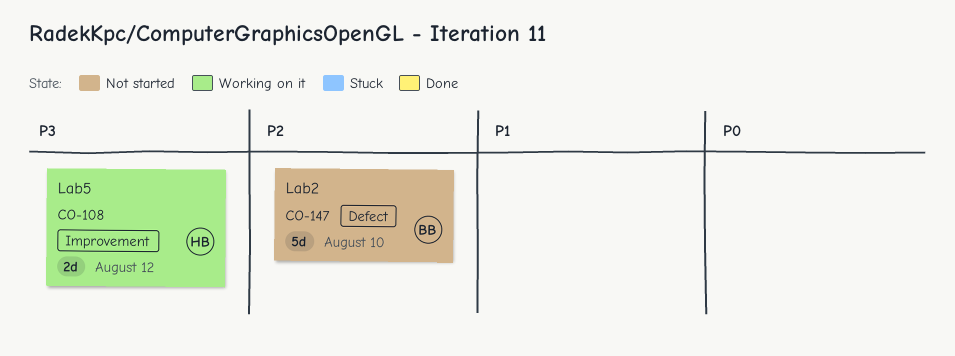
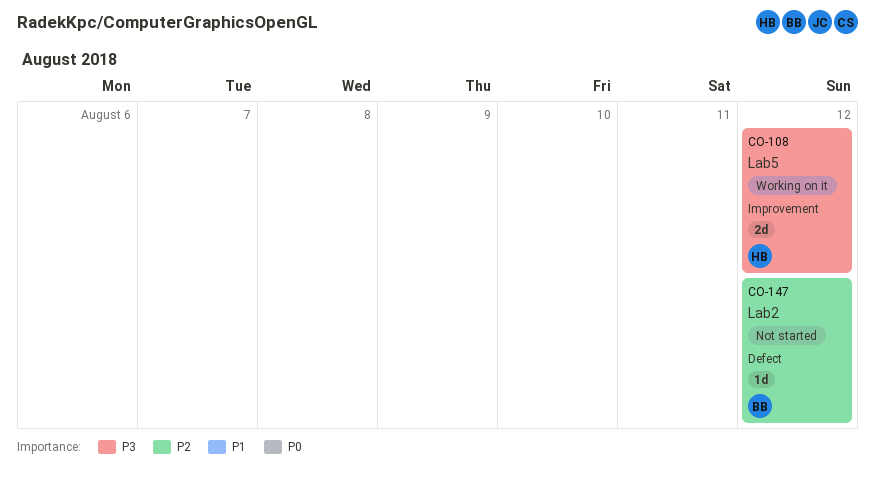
CO-147, estimate: 5d -> 1d
CO-147, due: Aug 10 -> Aug 12

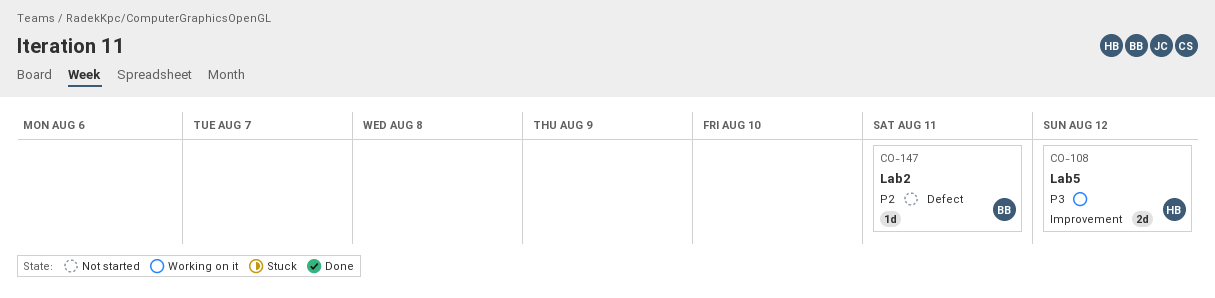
CO-147, due: Aug 12 -> Aug 11

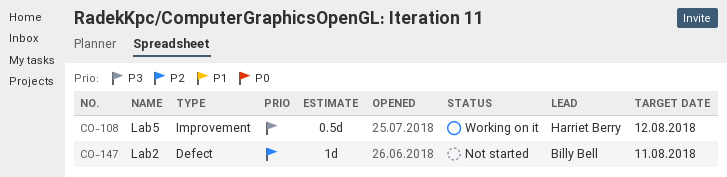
CO-108, estimate: 2d -> 0.5d

